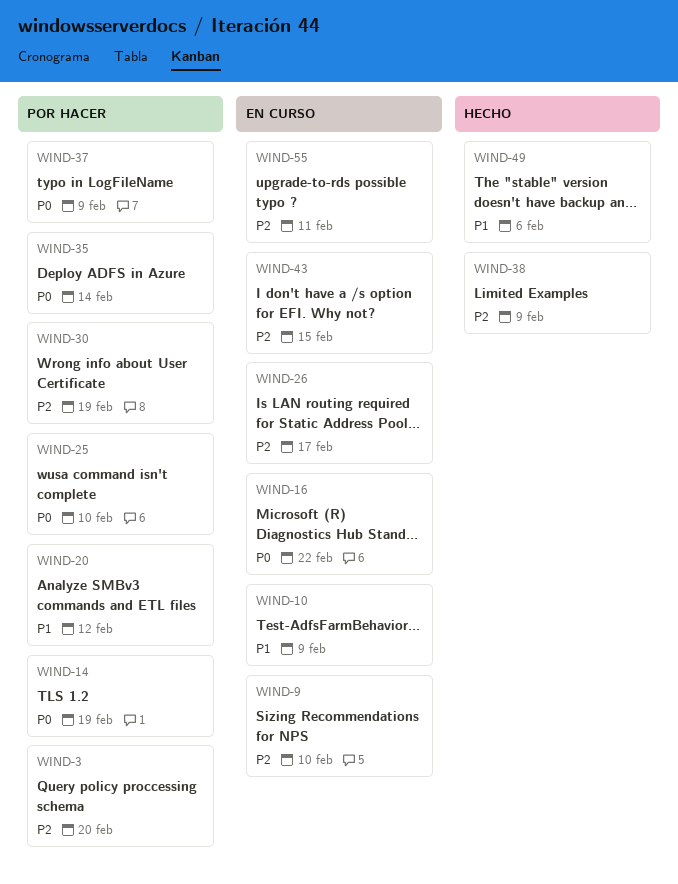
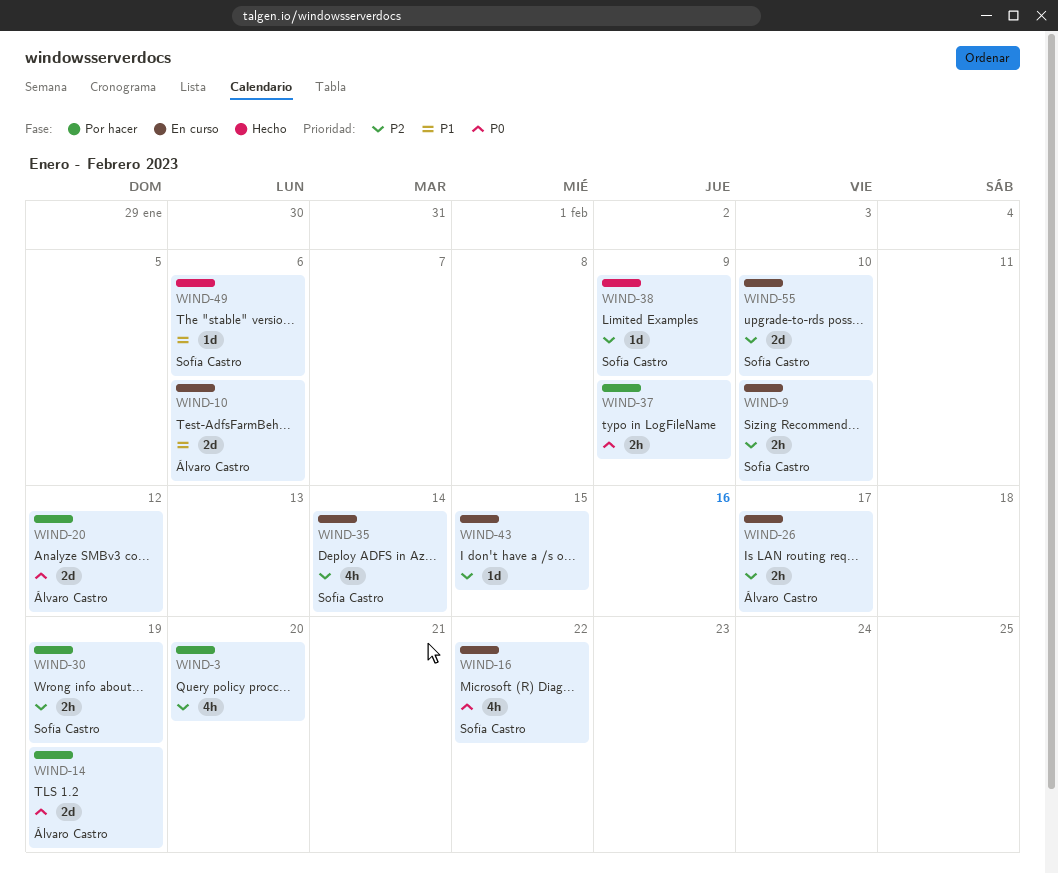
WIND-10, due: Feb 9 -> Feb 6
WIND-20, priority: P1 -> P0
WIND-25: present -> none
WIND-35, status: Por hacer -> En curso
WIND-35, priority: P0 -> P2
WIND-55, due: Feb 11 -> Feb 10

